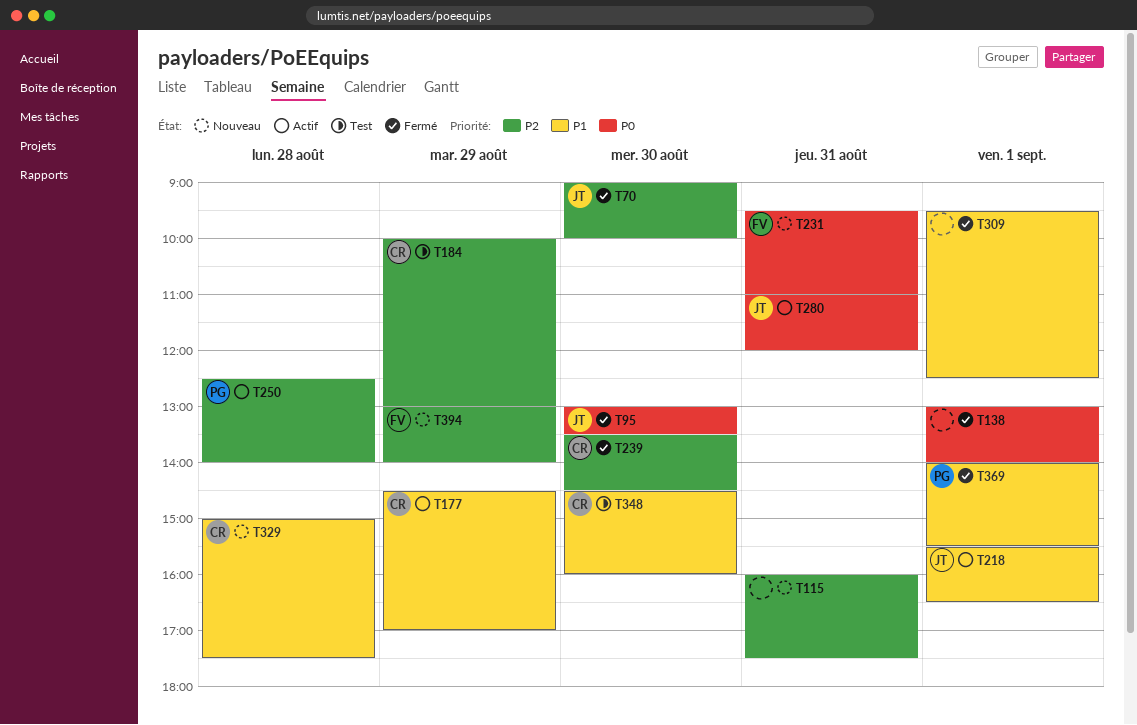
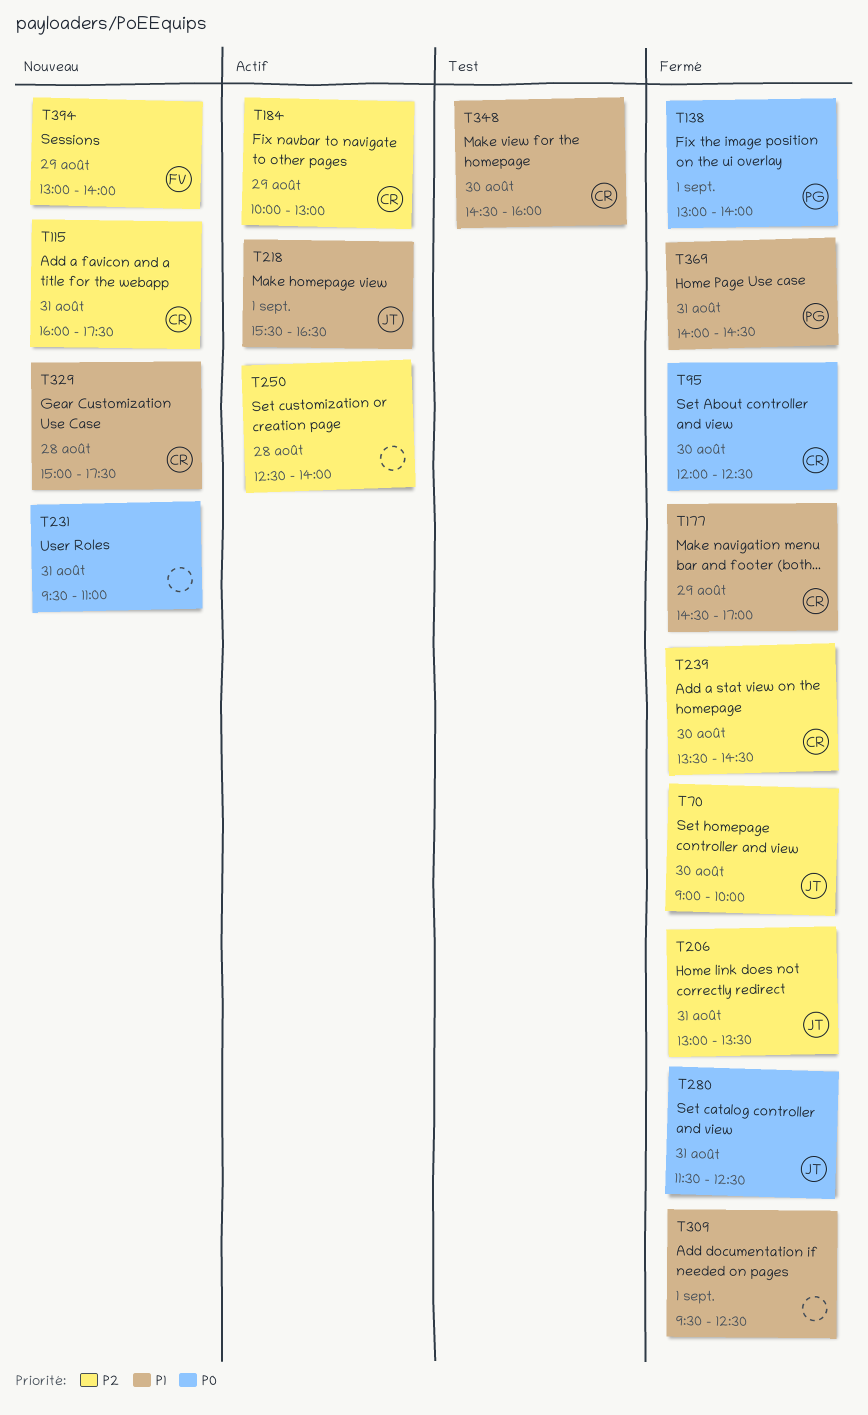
T95, owner: JT -> CR
T95, begins: 13:00 -> 12:00
T95, ends: 13:30 -> 12:30
T115, owner: none -> CR
T138, owner: none -> PG
T177, status: Actif -> Fermé
T184, status: Test -> Actif
T206: none -> present
T231, owner: FV -> none
T250, owner: PG -> none
T280, status: Actif -> Fermé
T280, begins: 11:00 -> 11:30
T280, ends: 12:00 -> 12:30
T369, day: Sep 1 -> Aug 31
T369, ends: 15:30 -> 14:30

